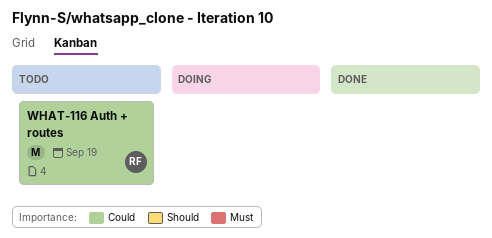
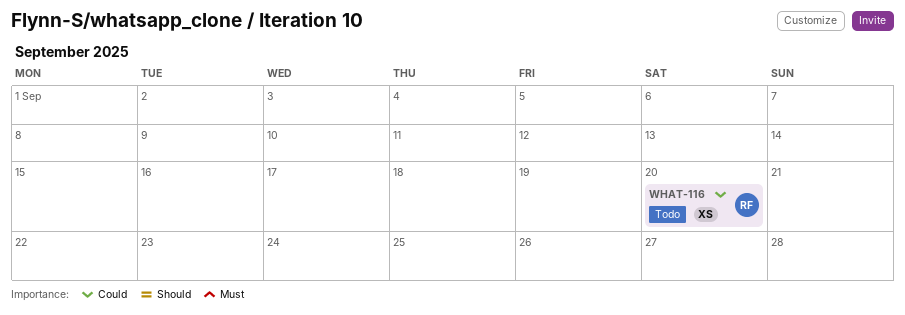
WHAT-116, estimate: M -> XS
WHAT-116, due: Sep 19 -> Sep 20

